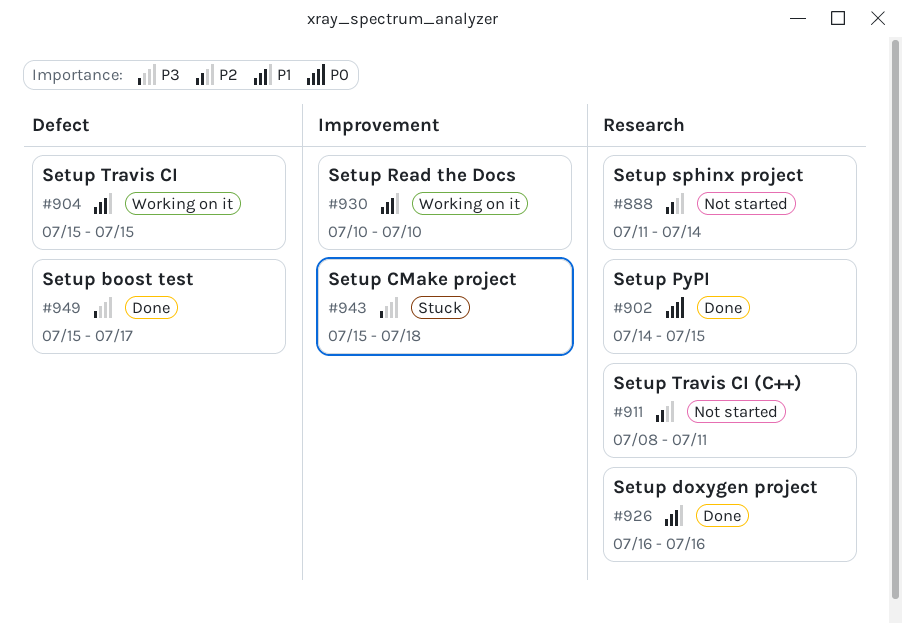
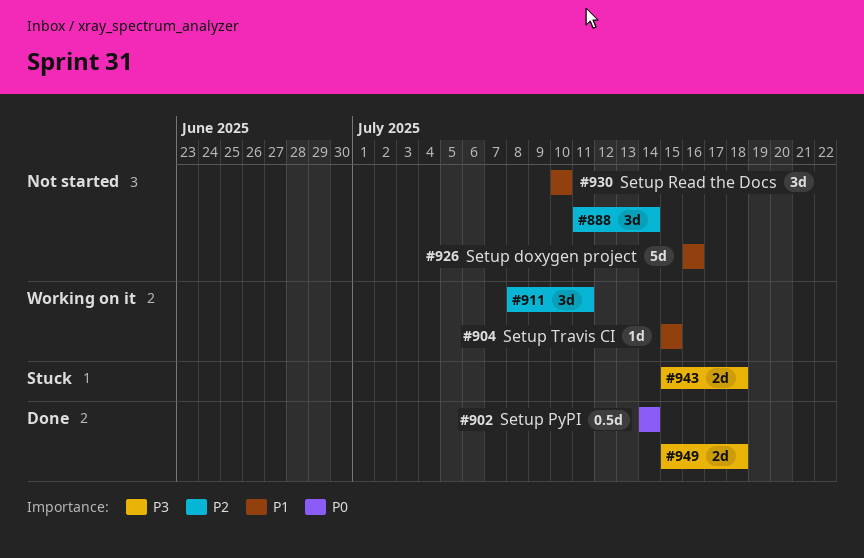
#902, due: Jul 15 -> Jul 14
#911, status: Not started -> Working on it
#926, status: Done -> Not started
#930, status: Working on it -> Not started
#949, due: Jul 17 -> Jul 18

